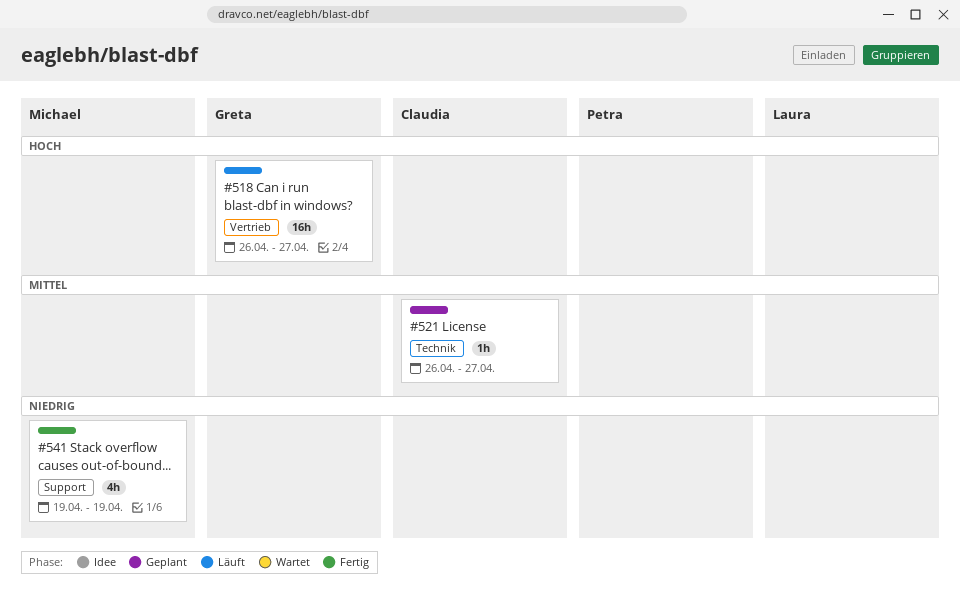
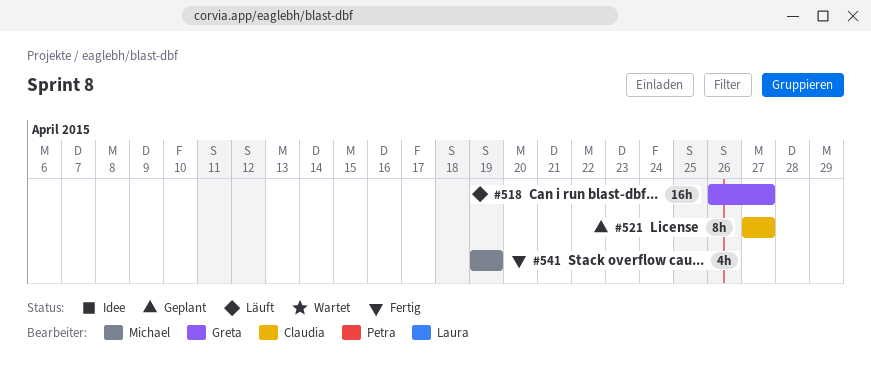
#521, estimate: 1h -> 8h
#521, start: Apr 26 -> Apr 27

